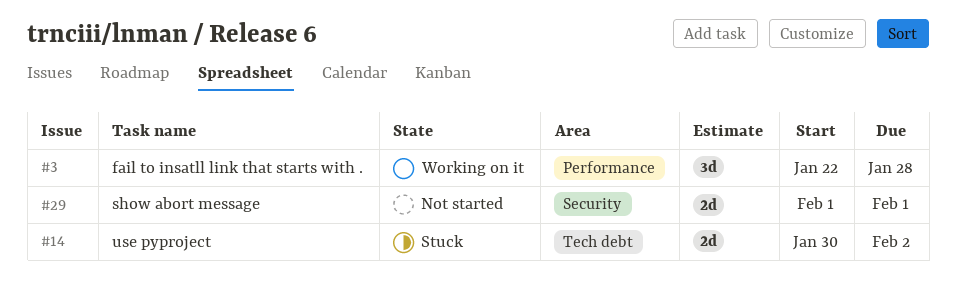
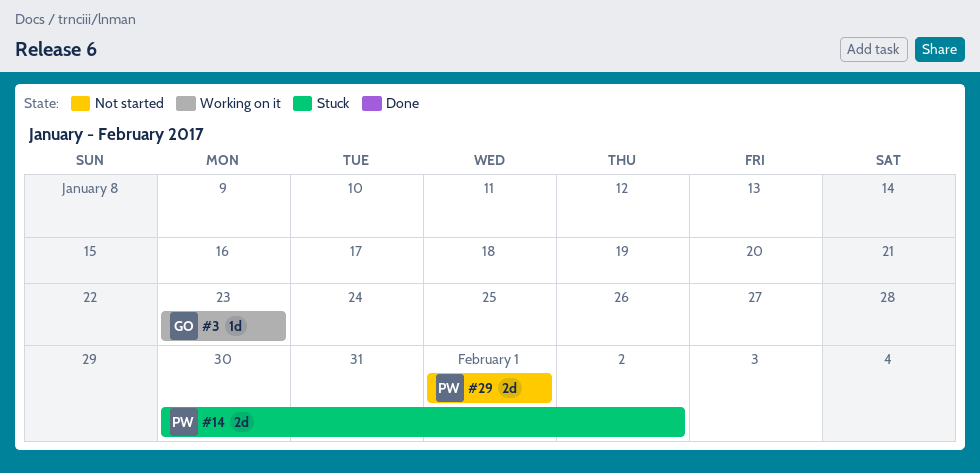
#3, estimate: 3d -> 1d
#3, start: Jan 22 -> Jan 23
#3, due: Jan 28 -> Jan 23

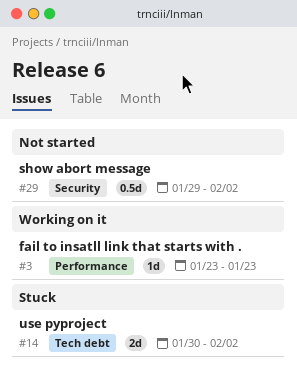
#29, estimate: 2d -> 0.5d
#29, start: Feb 1 -> Jan 29
#29, due: Feb 1 -> Feb 2

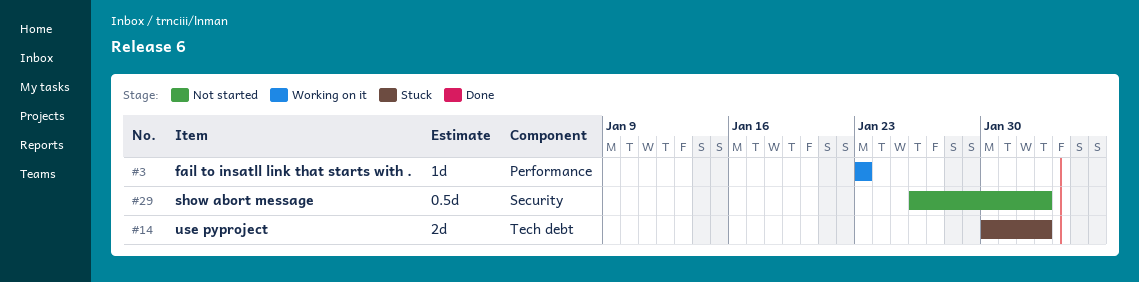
#29, start: Jan 29 -> Jan 26

